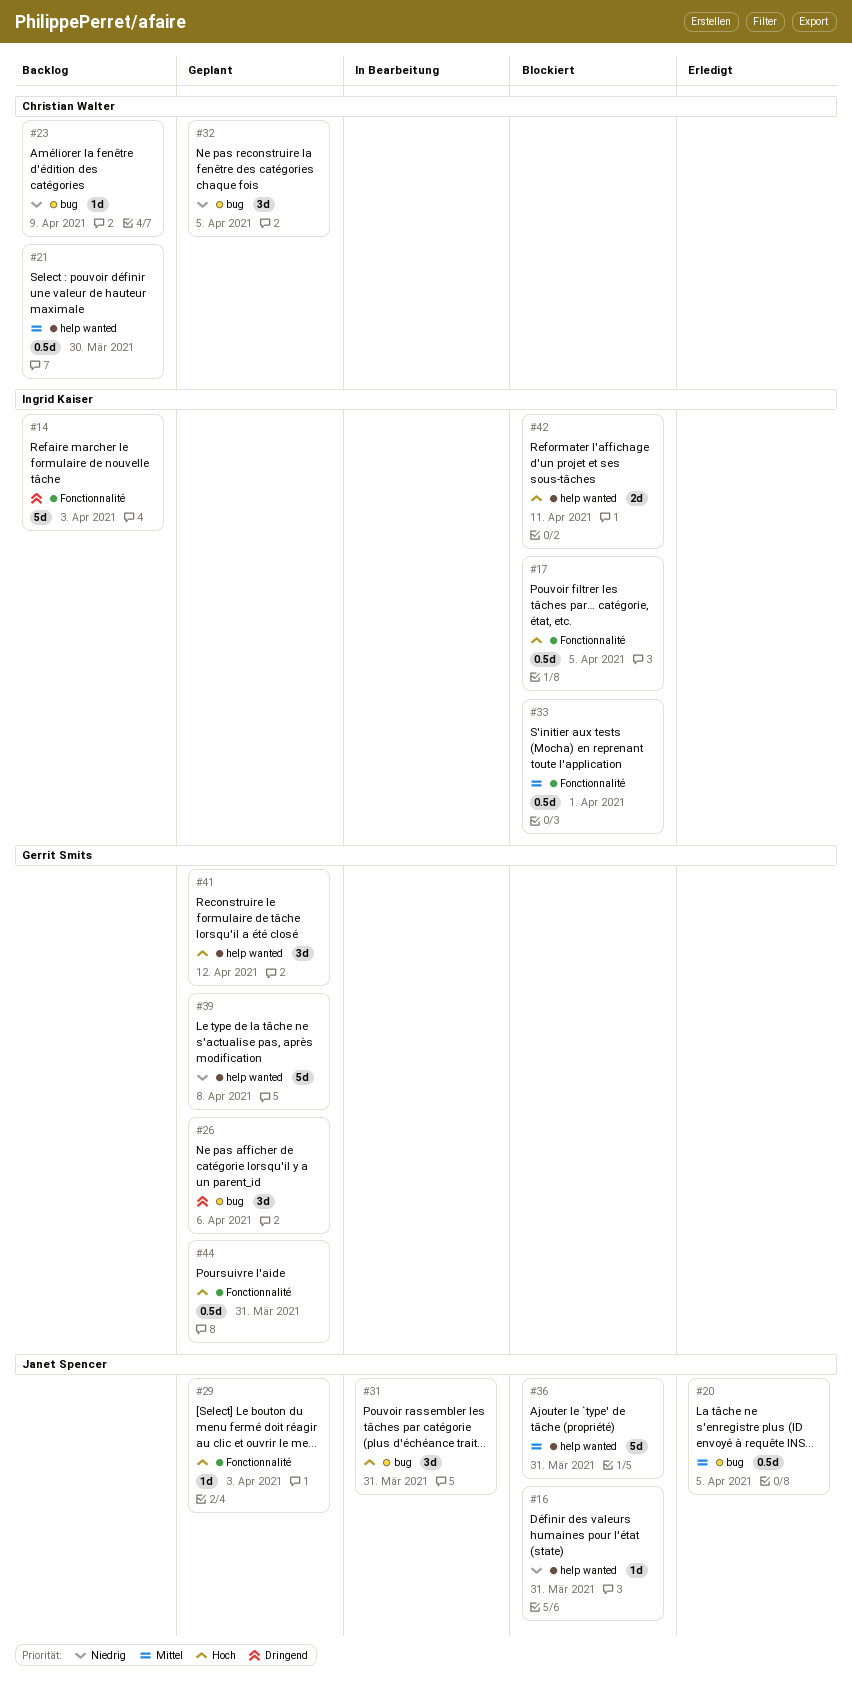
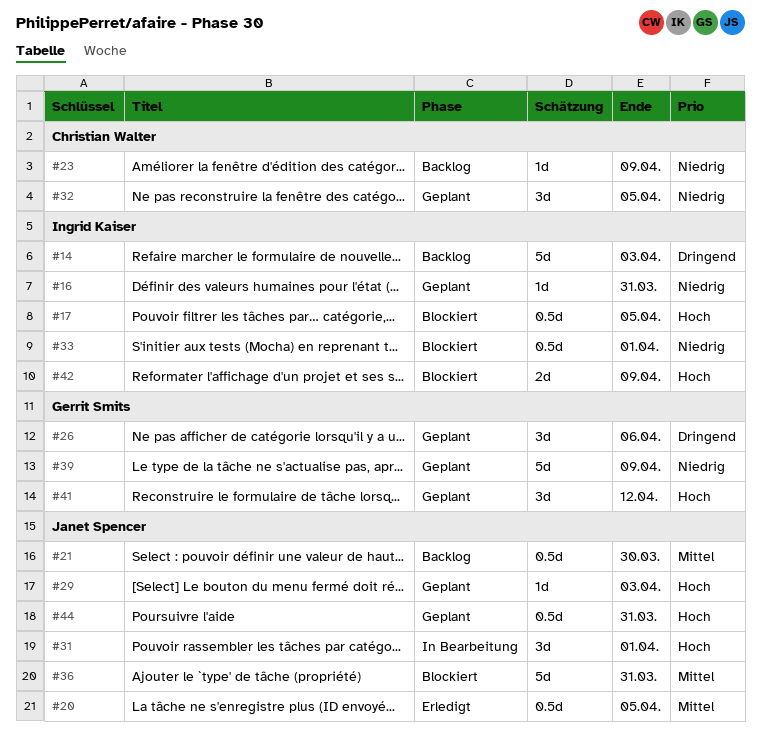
#16, status: Blockiert -> Geplant
#16, owner: Janet Spencer -> Ingrid Kaiser
#21, owner: Christian Walter -> Janet Spencer
#31, due: Mar 31 -> Apr 1
#33, priority: Mittel -> Niedrig
#39, due: Apr 8 -> Apr 9
#42, due: Apr 11 -> Apr 9
#44, owner: Gerrit Smits -> Janet Spencer

